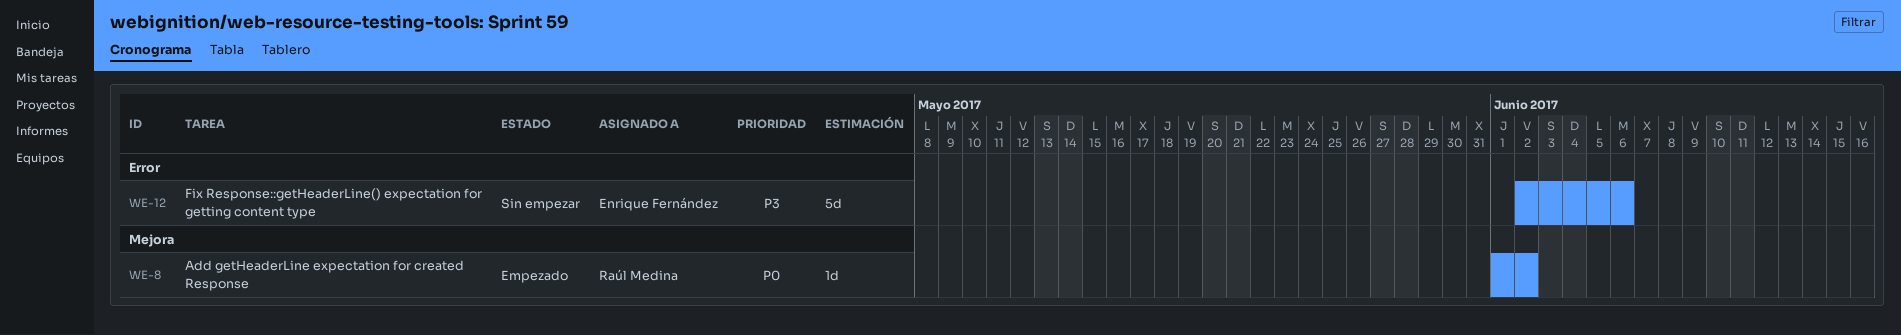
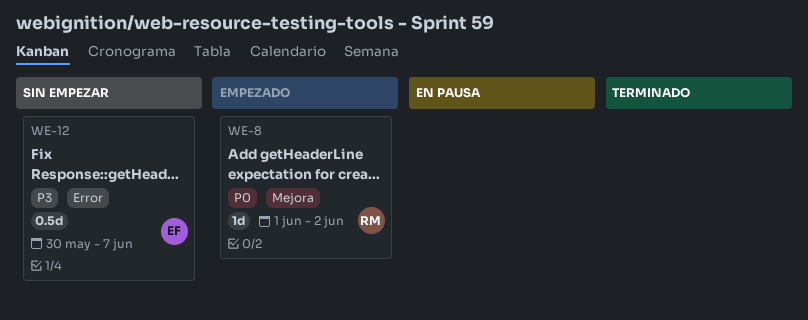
WE-12, estimate: 5d -> 0.5d
WE-12, start: Jun 2 -> May 30
WE-12, due: Jun 6 -> Jun 7

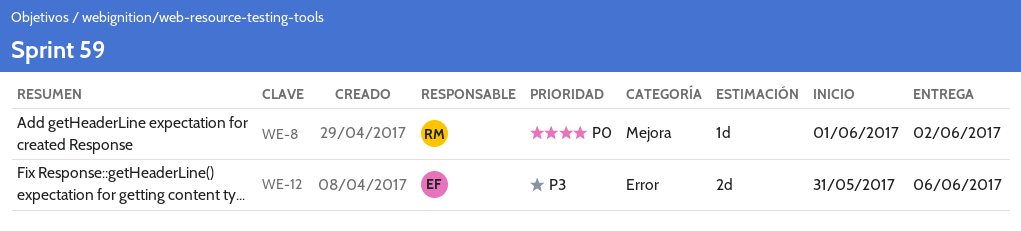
WE-12, estimate: 0.5d -> 2d
WE-12, start: May 30 -> May 31
WE-12, due: Jun 7 -> Jun 6

